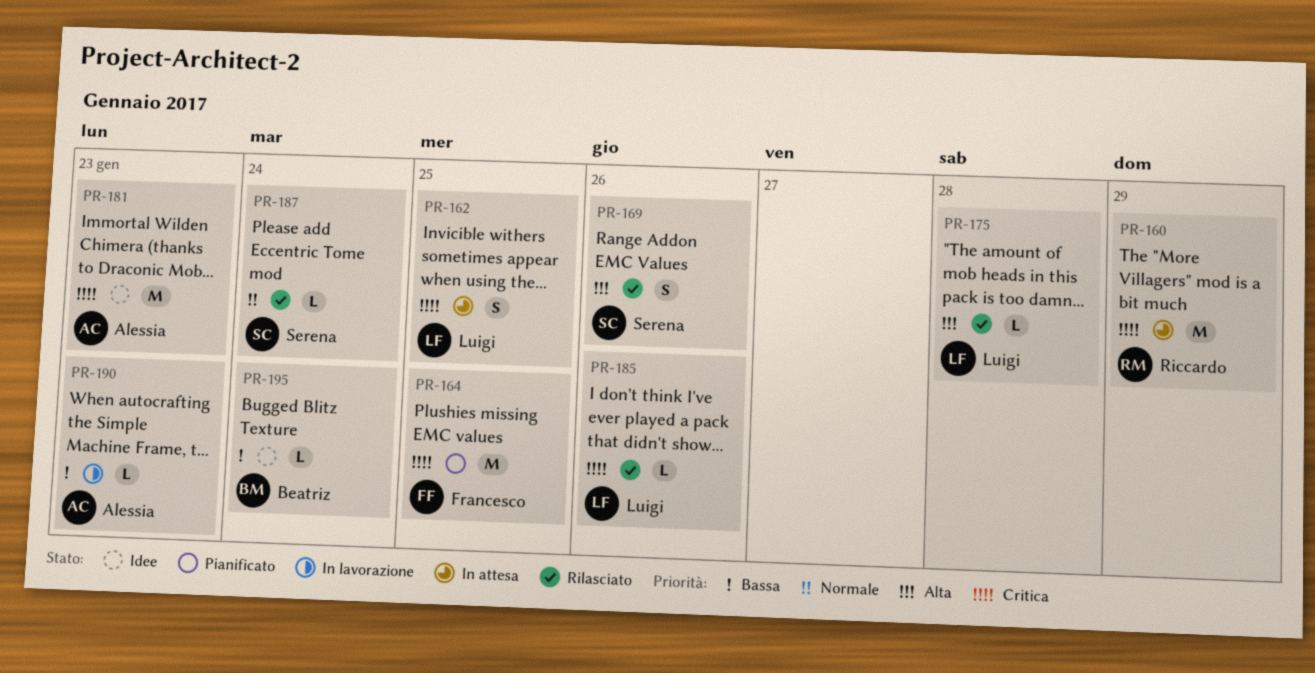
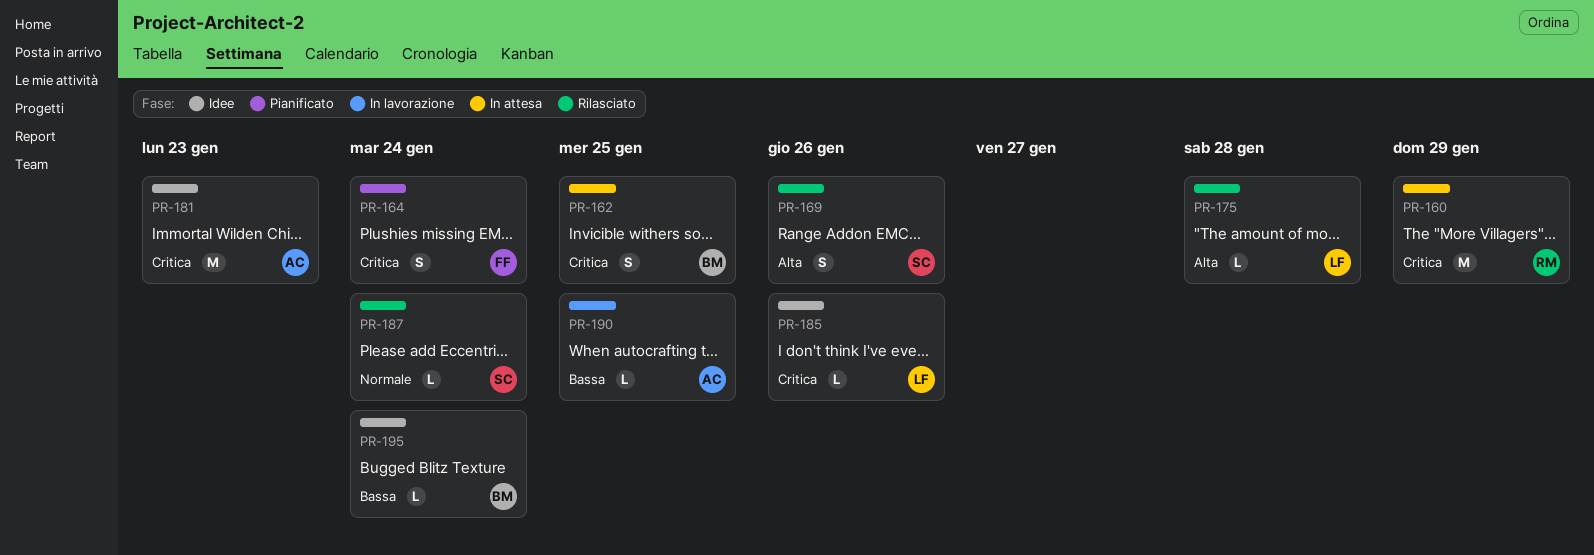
PR-162, owner: Luigi -> Beatriz
PR-164, estimate: M -> S
PR-164, due: Jan 25 -> Jan 24
PR-185, status: Rilasciato -> Idee
PR-190, due: Jan 23 -> Jan 25

